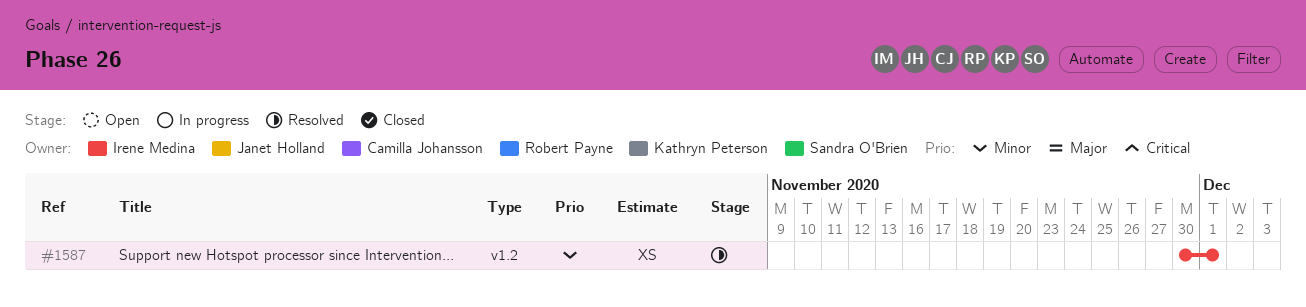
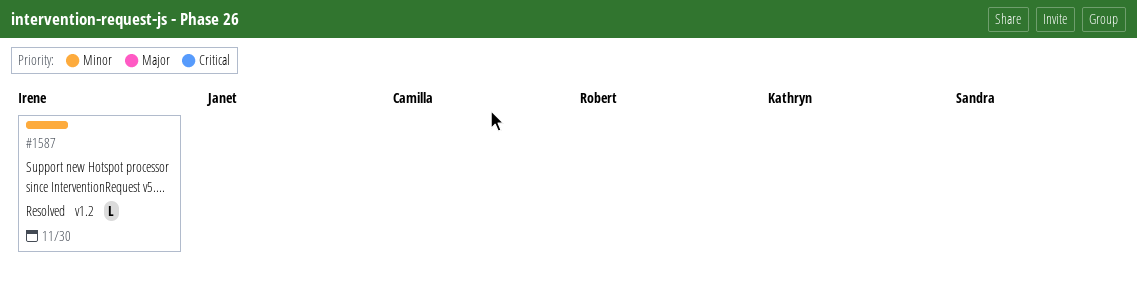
#1587, estimate: XS -> L
#1587, due: Dec 1 -> Nov 30

